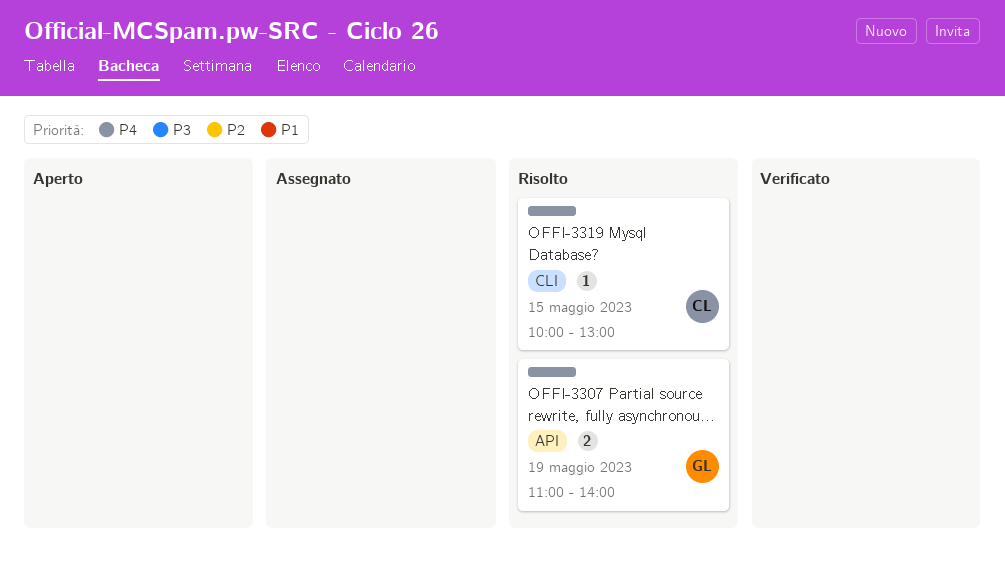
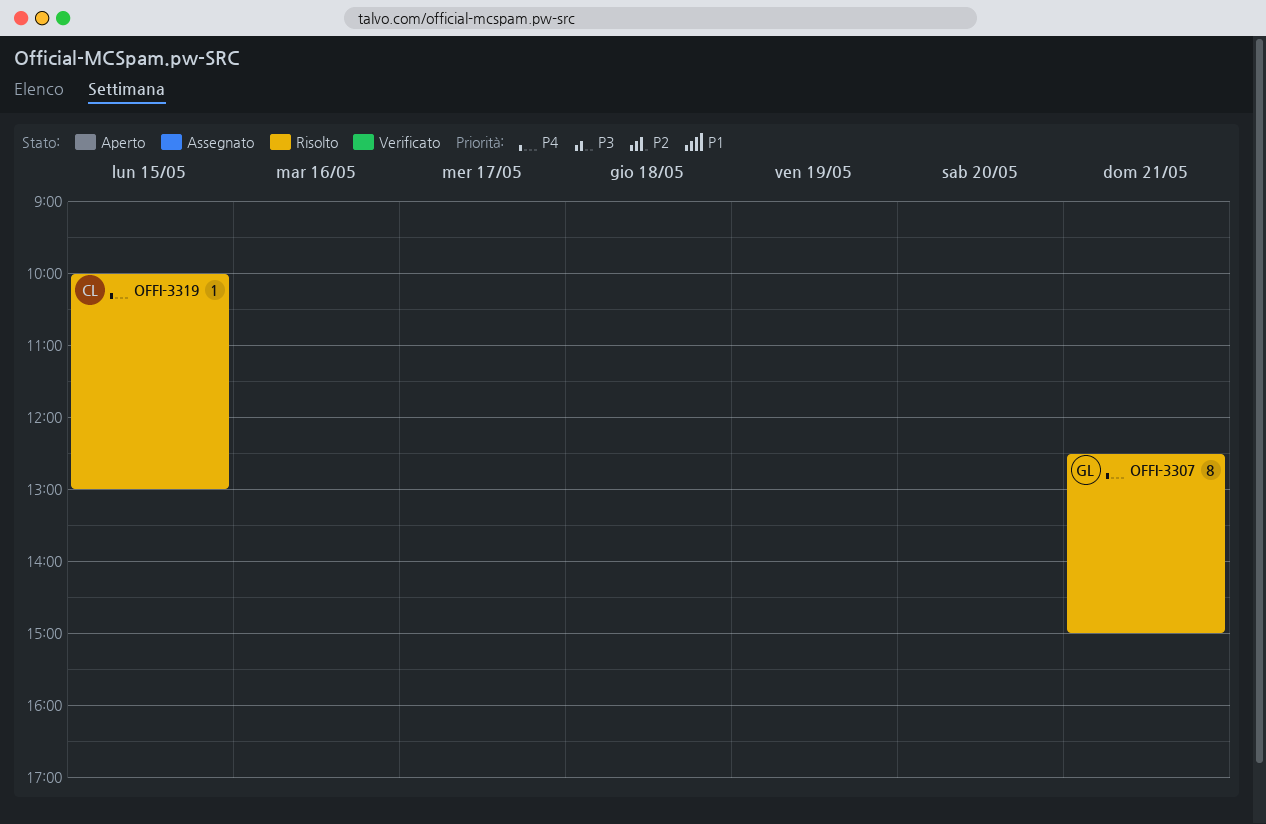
OFFI-3307, estimate: 2 -> 8
OFFI-3307, day: May 19 -> May 21
OFFI-3307, begins: 11:00 -> 12:30
OFFI-3307, ends: 14:00 -> 15:00

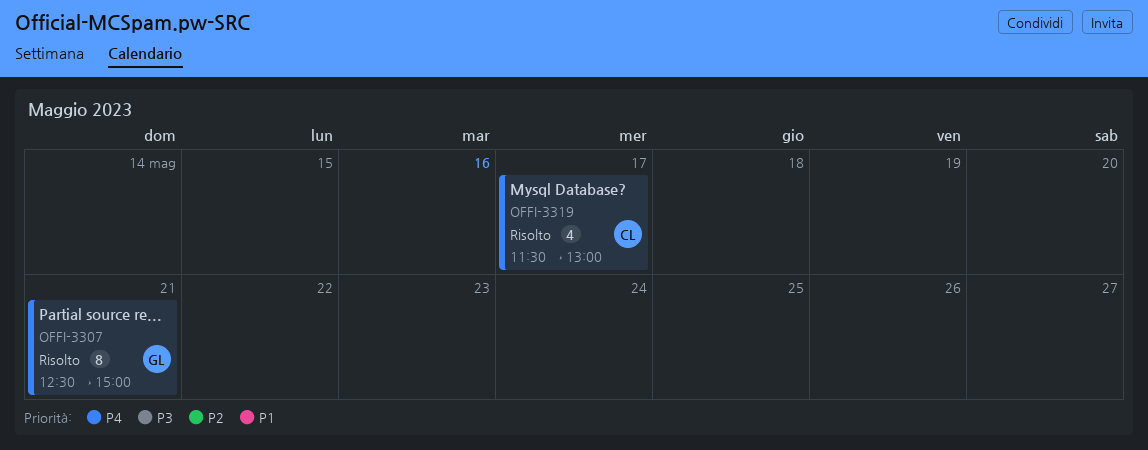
OFFI-3319, estimate: 1 -> 4
OFFI-3319, day: May 15 -> May 17
OFFI-3319, begins: 10:00 -> 11:30

